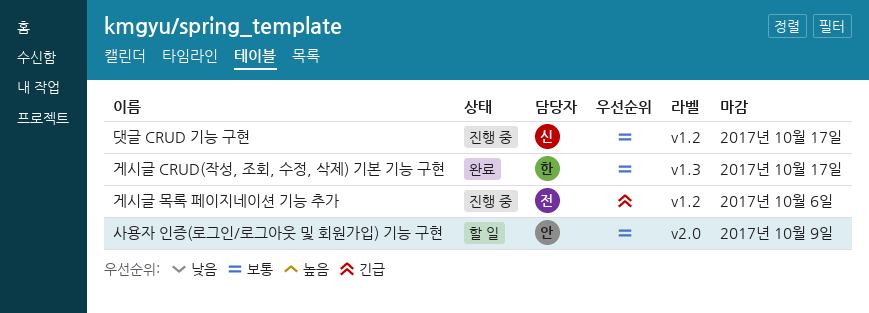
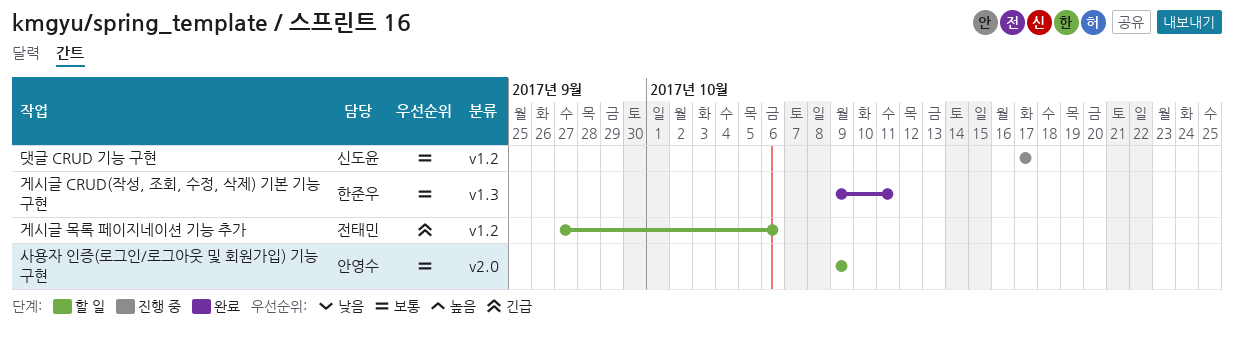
게시글 CRUD(작성, 조회, 수정, 삭제) 기본 기능 구현, due: Oct 17 -> Oct 11
게시글 목록 페이지네이션 기능 추가, status: 진행 중 -> 할 일

